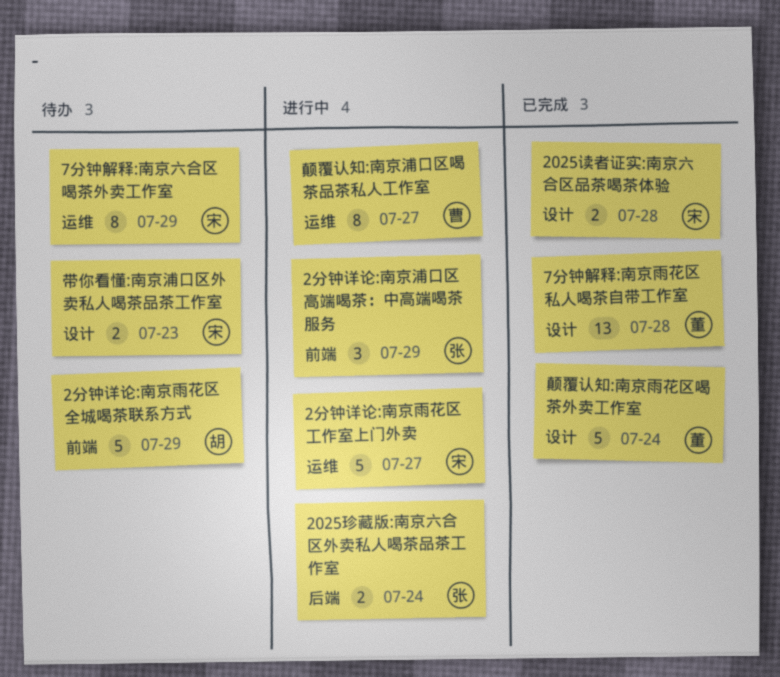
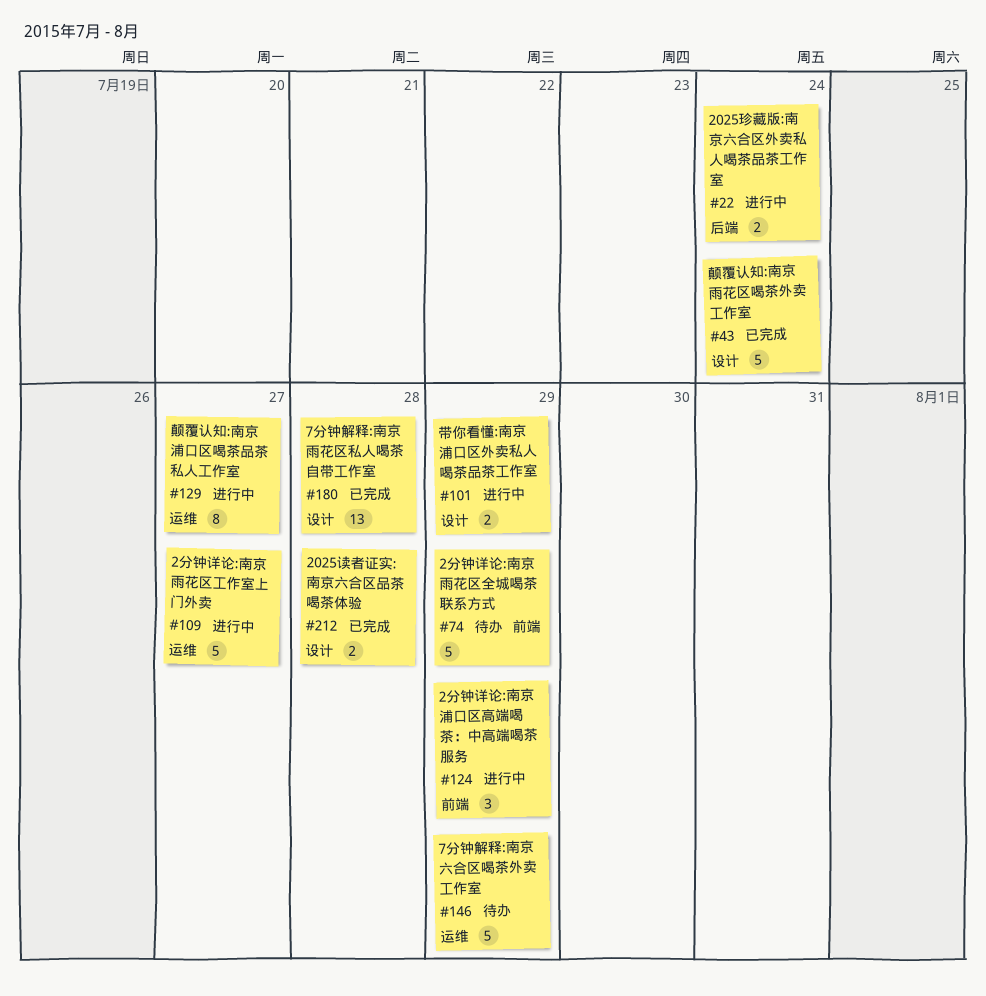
7分钟解释:南京六合区喝茶外卖工作室, estimate: 8 -> 5
带你看懂:南京浦口区外卖私人喝茶品茶工作室, status: 待办 -> 进行中
带你看懂:南京浦口区外卖私人喝茶品茶工作室, due: Jul 23 -> Jul 29

